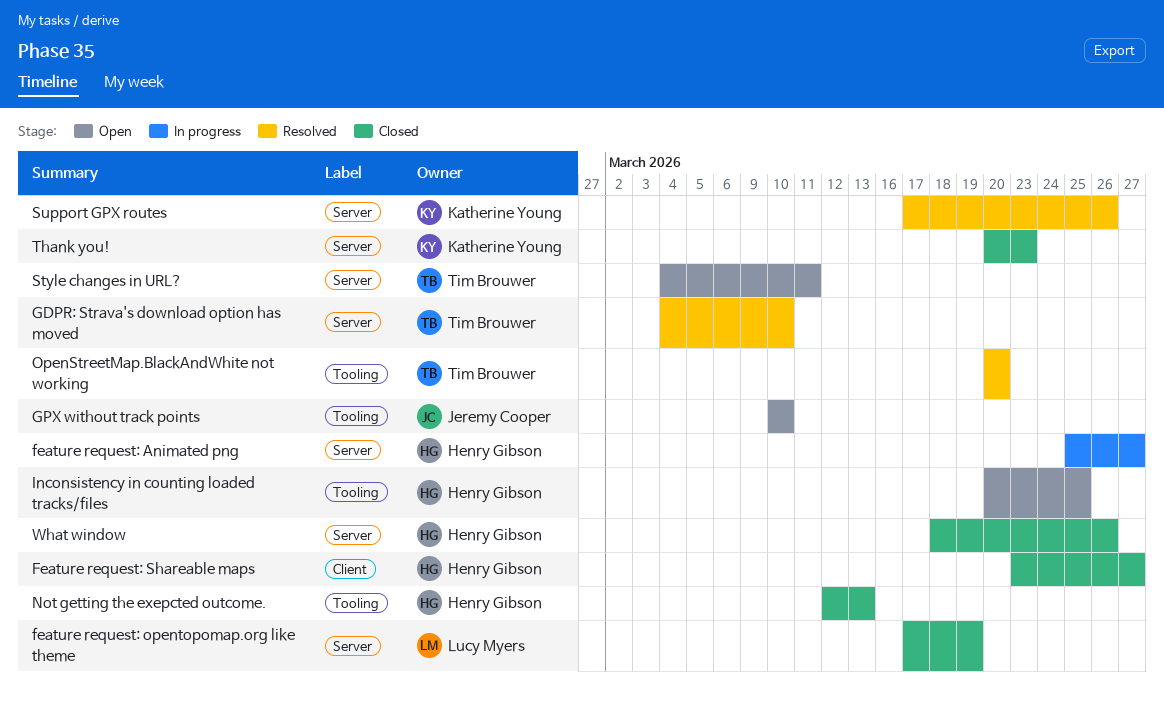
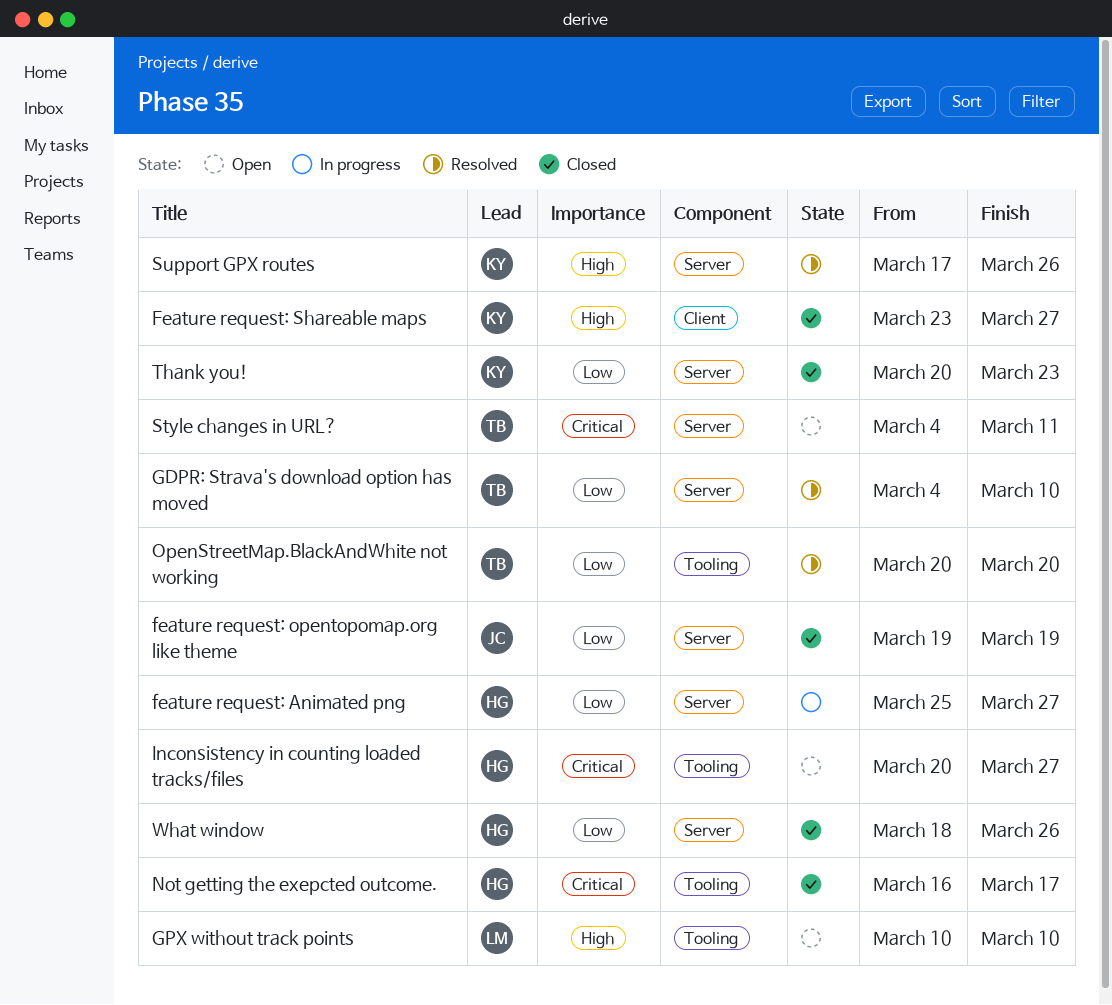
feature request: opentopomap.org like theme, owner: Lucy Myers -> Jeremy Cooper
feature request: opentopomap.org like theme, start: Mar 17 -> Mar 19
Feature request: Shareable maps, owner: Henry Gibson -> Katherine Young
GPX without track points, owner: Jeremy Cooper -> Lucy Myers
Inconsistency in counting loaded tracks/files, due: Mar 25 -> Mar 27
Not getting the exepcted outcome., start: Mar 12 -> Mar 16
Not getting the exepcted outcome., due: Mar 13 -> Mar 17

